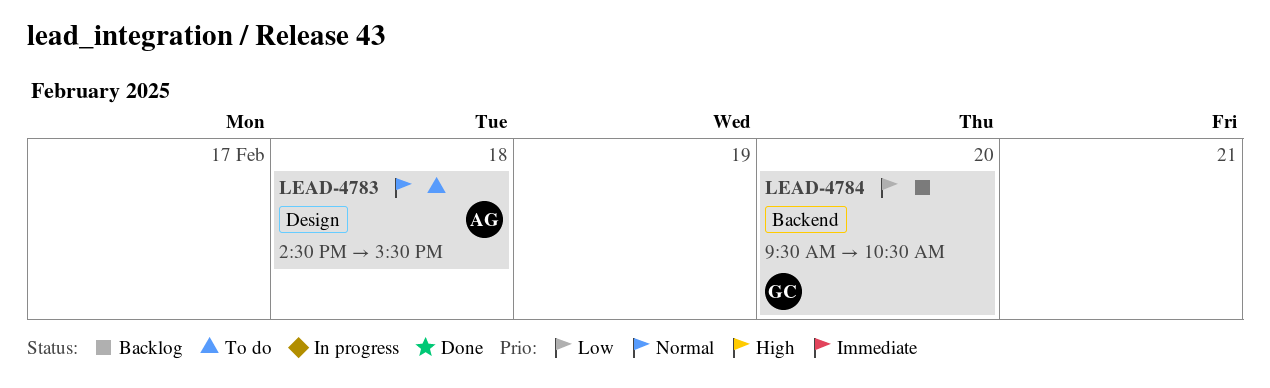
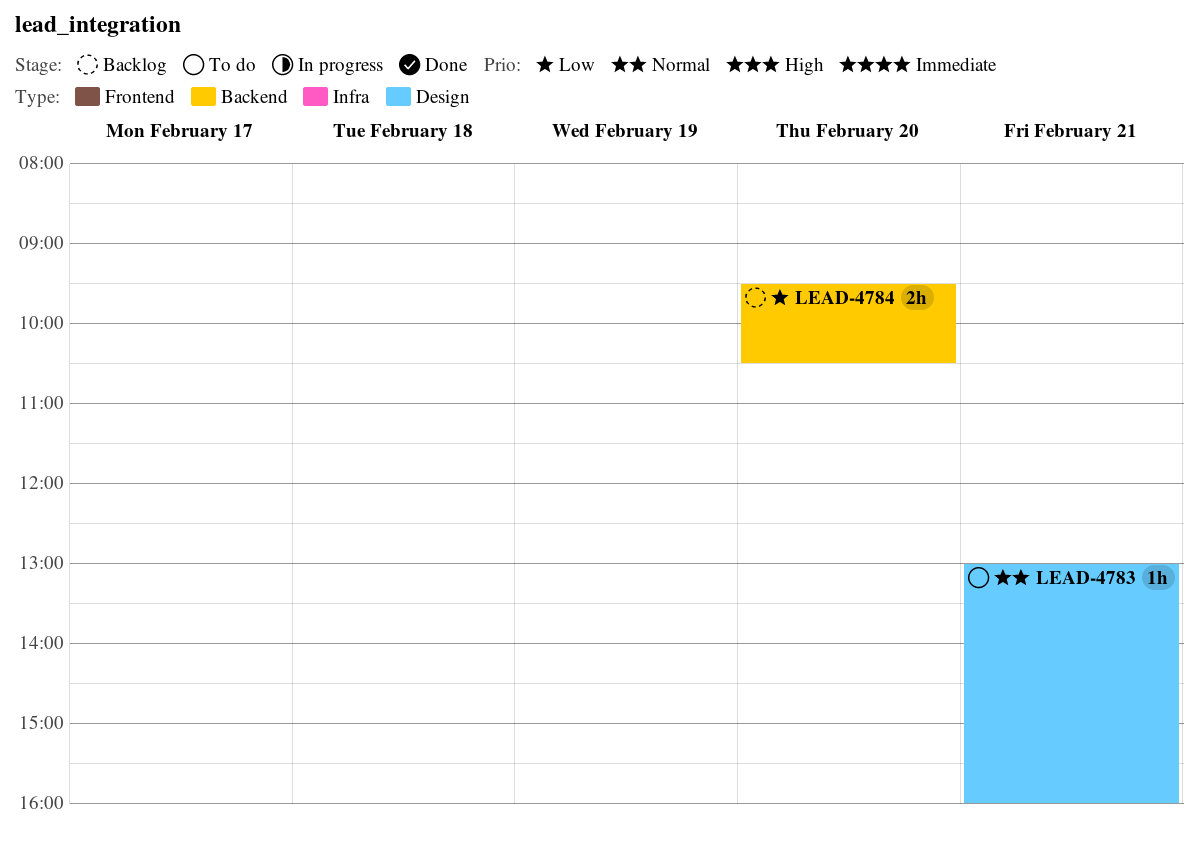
LEAD-4783, day: Feb 18 -> Feb 21
LEAD-4783, begins: 14:30 -> 13:00
LEAD-4783, ends: 15:30 -> 16:00

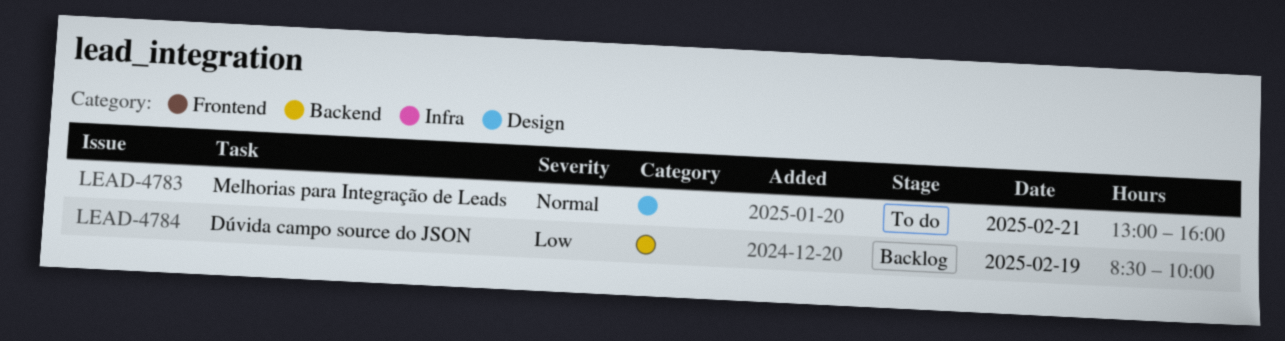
LEAD-4784, day: Feb 20 -> Feb 19
LEAD-4784, begins: 09:30 -> 08:30
LEAD-4784, ends: 10:30 -> 10:00

